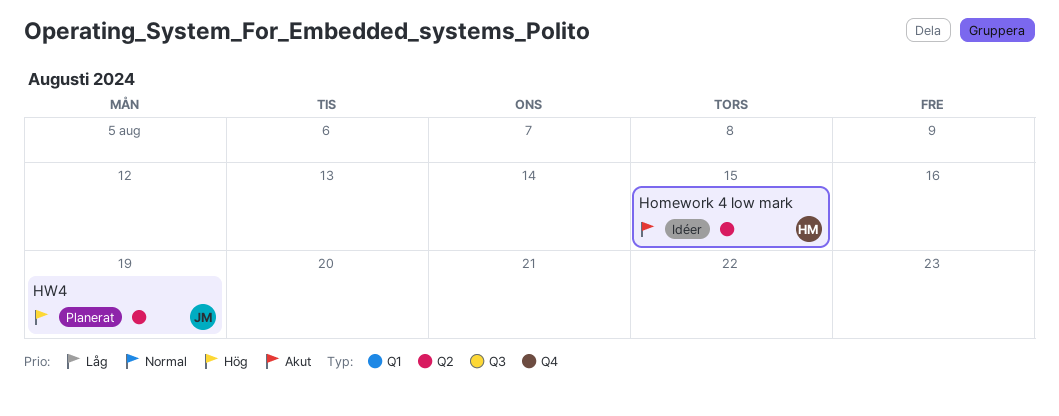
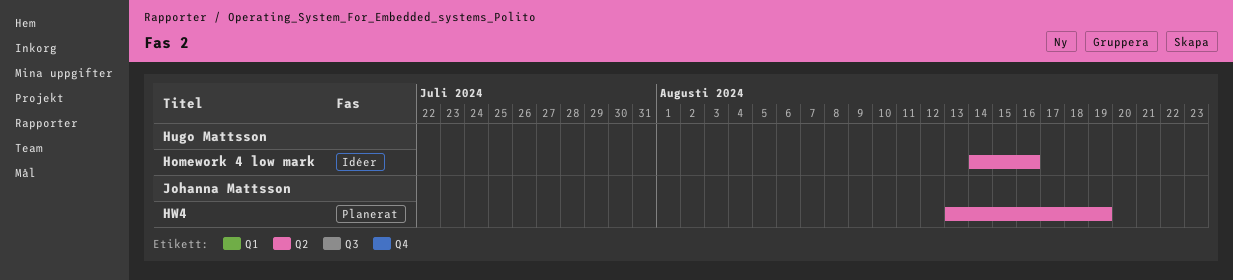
Homework 4 low mark, due: Aug 15 -> Aug 16

